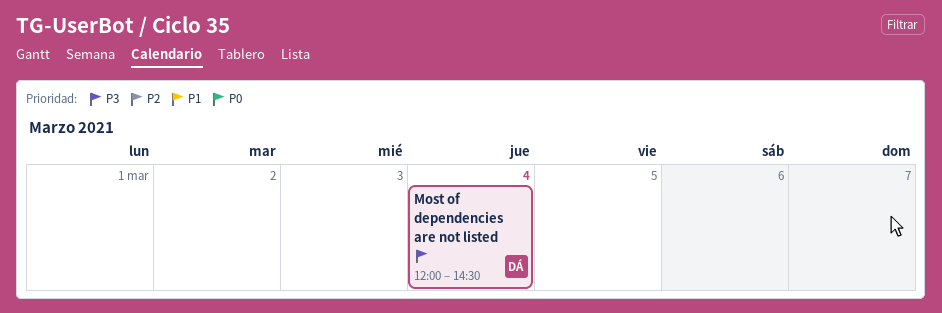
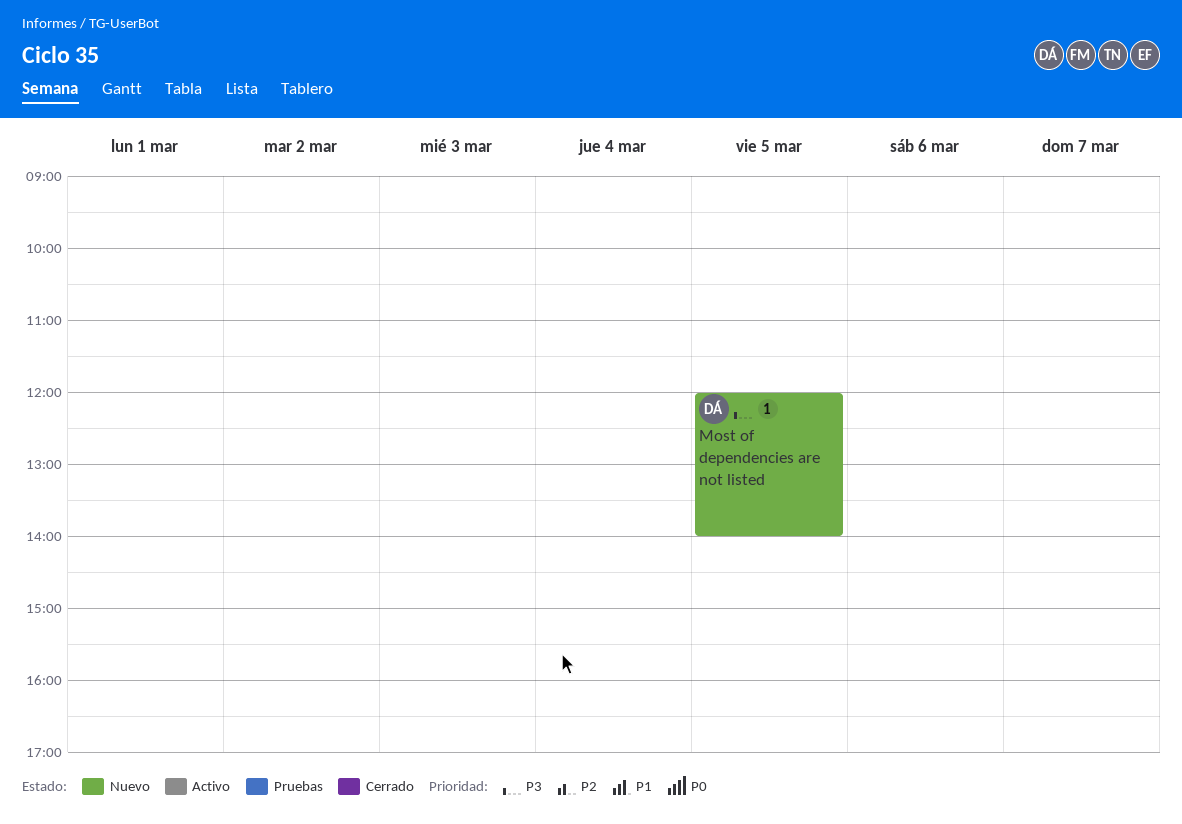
Most of dependencies are not listed, day: Mar 4 -> Mar 5
Most of dependencies are not listed, ends: 14:30 -> 14:00

